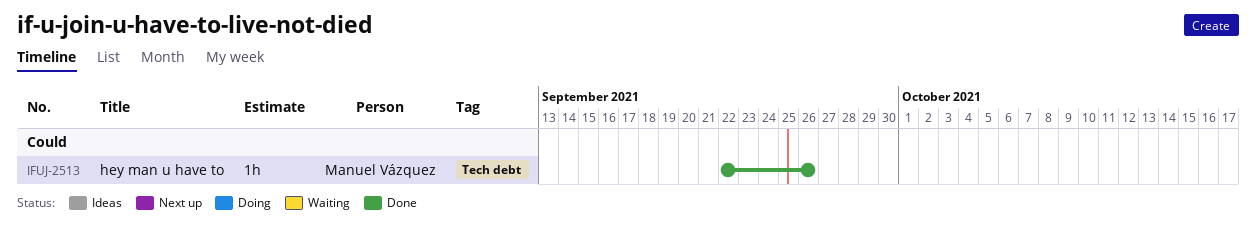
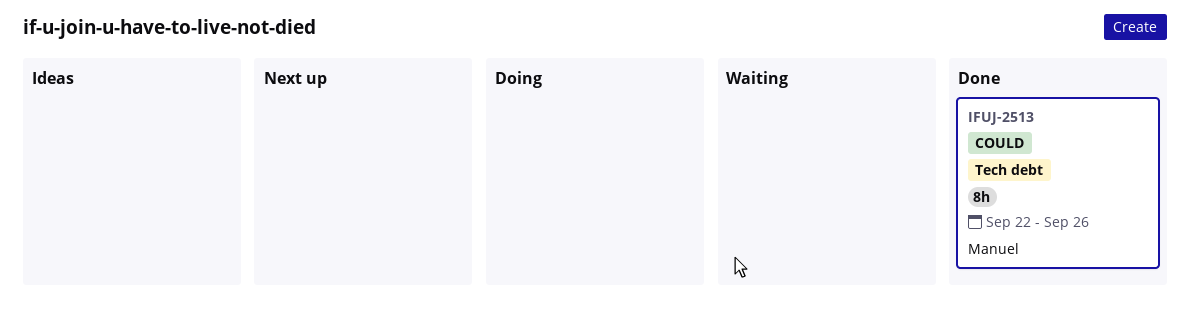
IFUJ-2513, estimate: 1h -> 8h

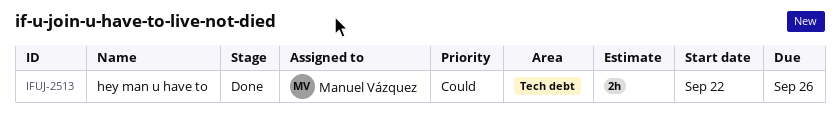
IFUJ-2513, estimate: 8h -> 2h

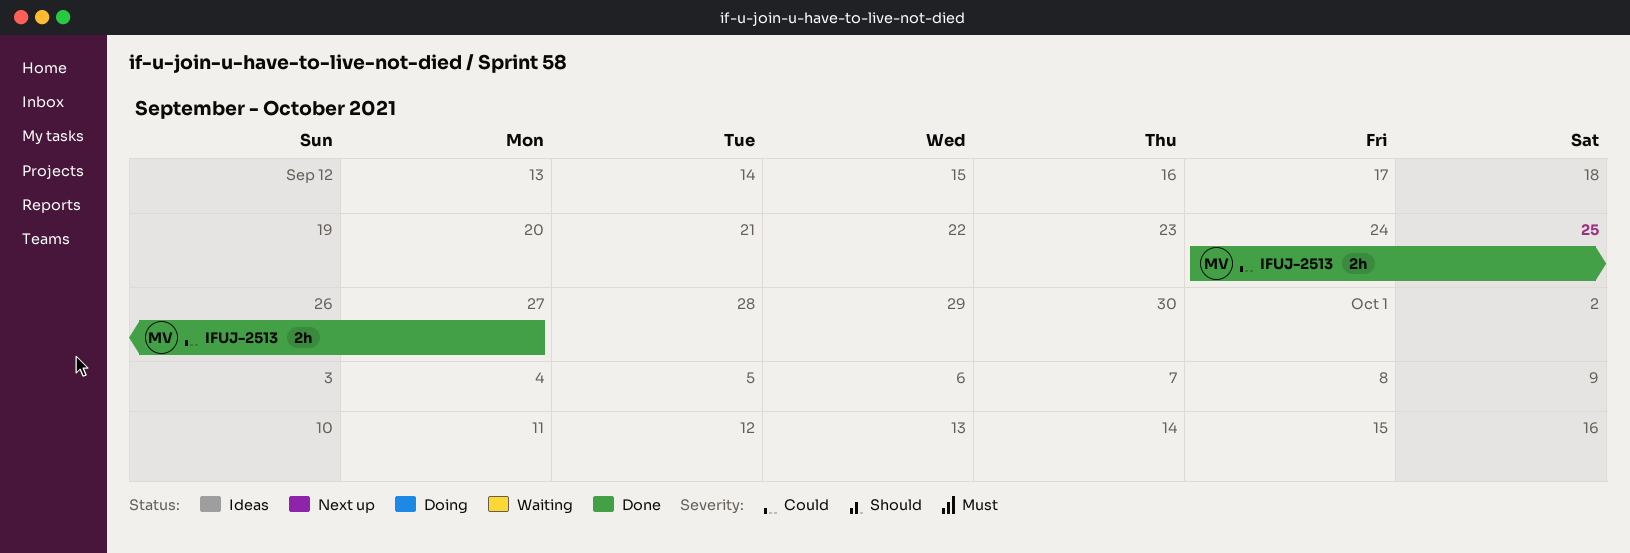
IFUJ-2513, start: Sep 22 -> Sep 24
IFUJ-2513, due: Sep 26 -> Sep 27

